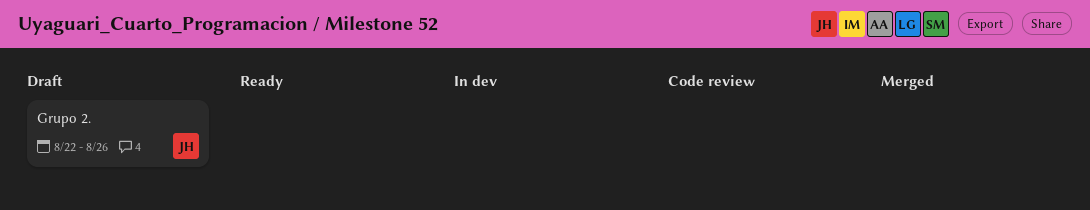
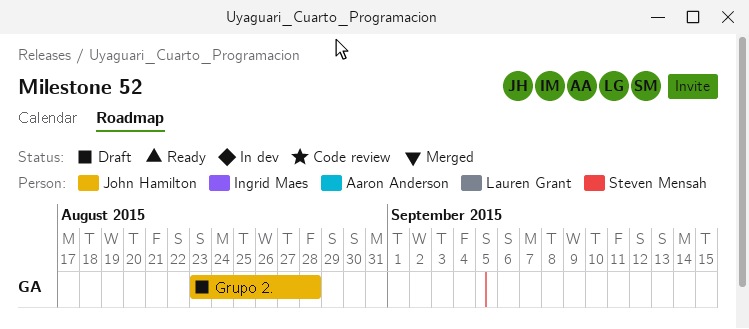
Grupo 2., start: Aug 22 -> Aug 23
Grupo 2., due: Aug 26 -> Aug 28

